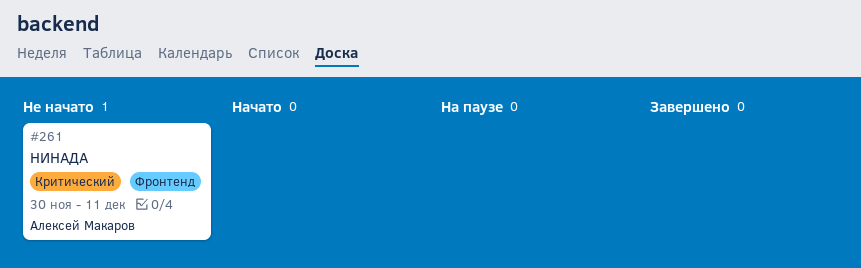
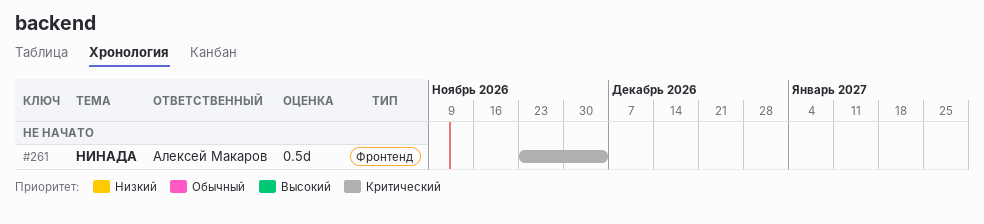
#261, start: Nov 30 -> Nov 23
#261, due: Dec 11 -> Dec 4

